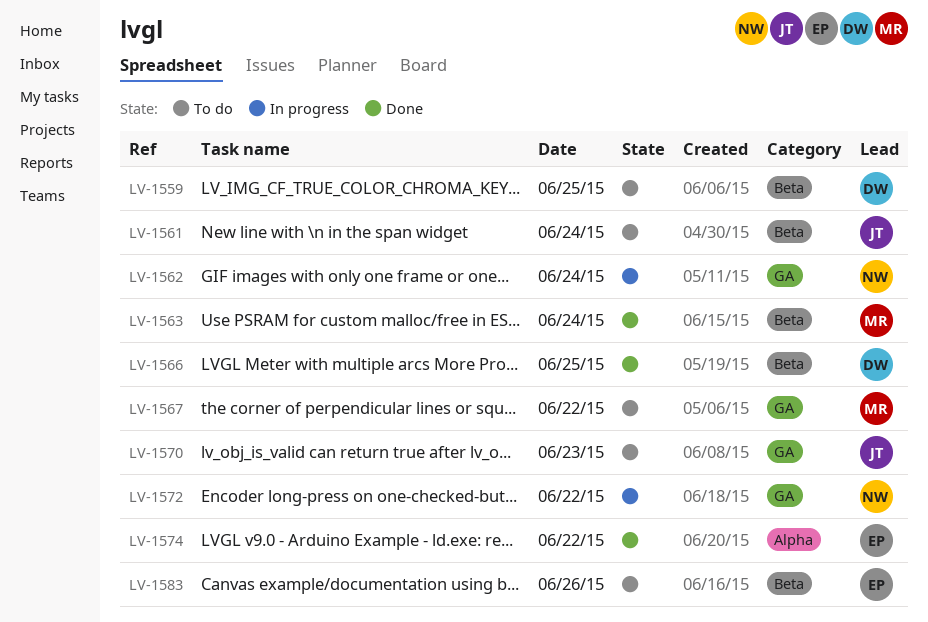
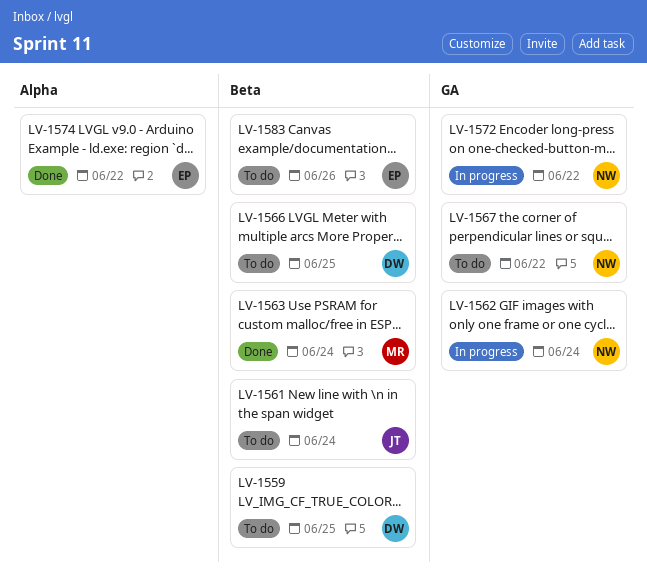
LV-1566, status: Done -> To do
LV-1567, owner: MR -> NW
LV-1570: present -> none

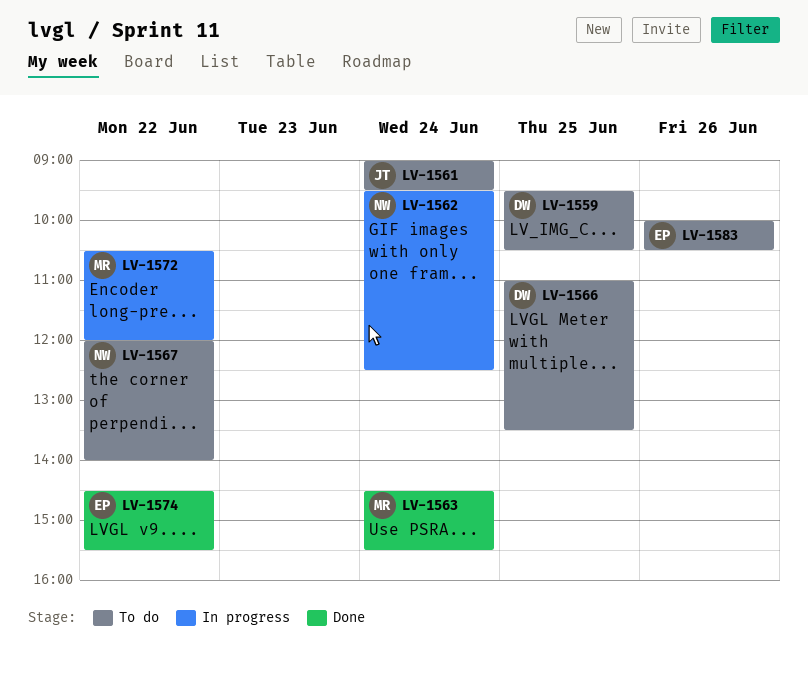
LV-1572, owner: NW -> MR

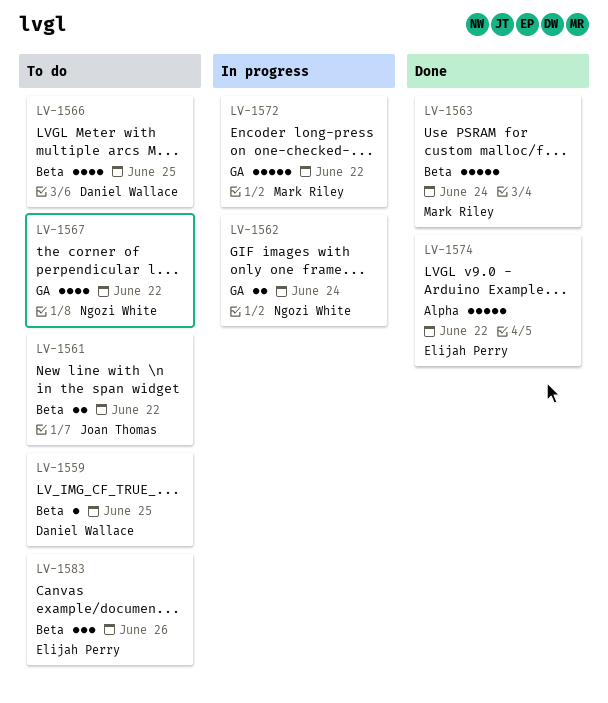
LV-1561, day: Jun 24 -> Jun 22

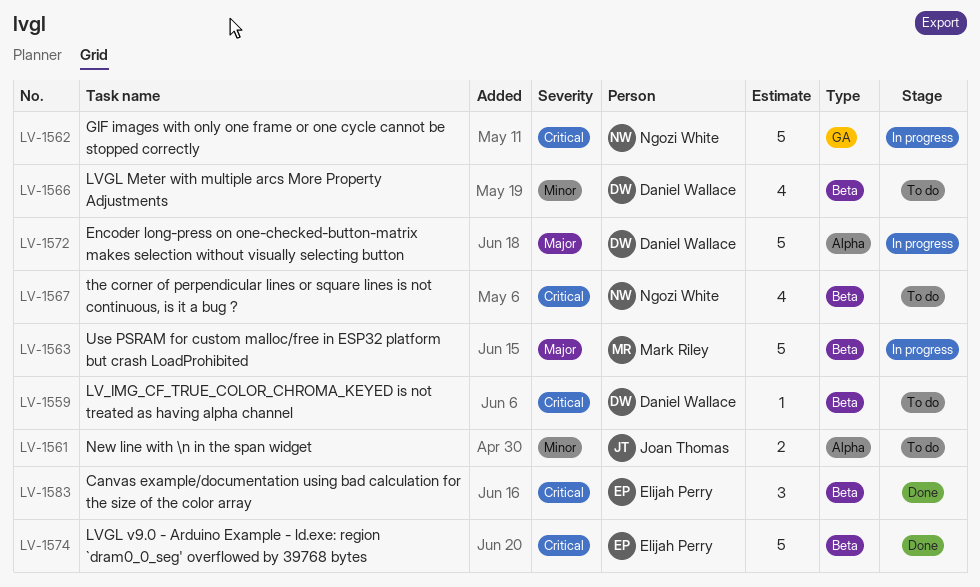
LV-1561, label: Beta -> Alpha
LV-1562, estimate: 2 -> 5
LV-1563, status: Done -> In progress
LV-1567, label: GA -> Beta
LV-1572, owner: Mark Riley -> Daniel Wallace
LV-1572, label: GA -> Alpha
LV-1574, label: Alpha -> Beta
LV-1583, status: To do -> Done

